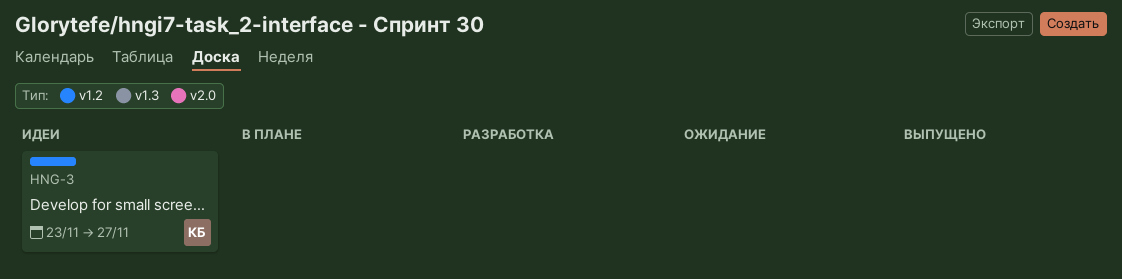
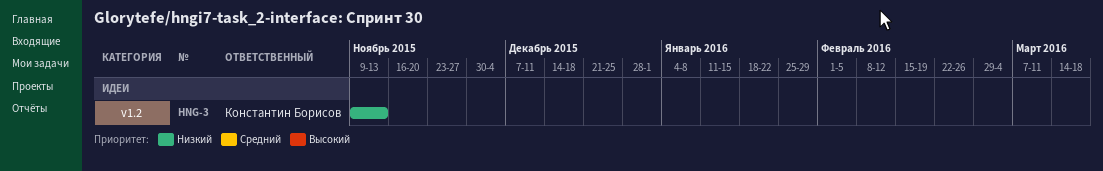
HNG-3, start: Nov 23 -> Nov 9
HNG-3, due: Nov 27 -> Nov 13

